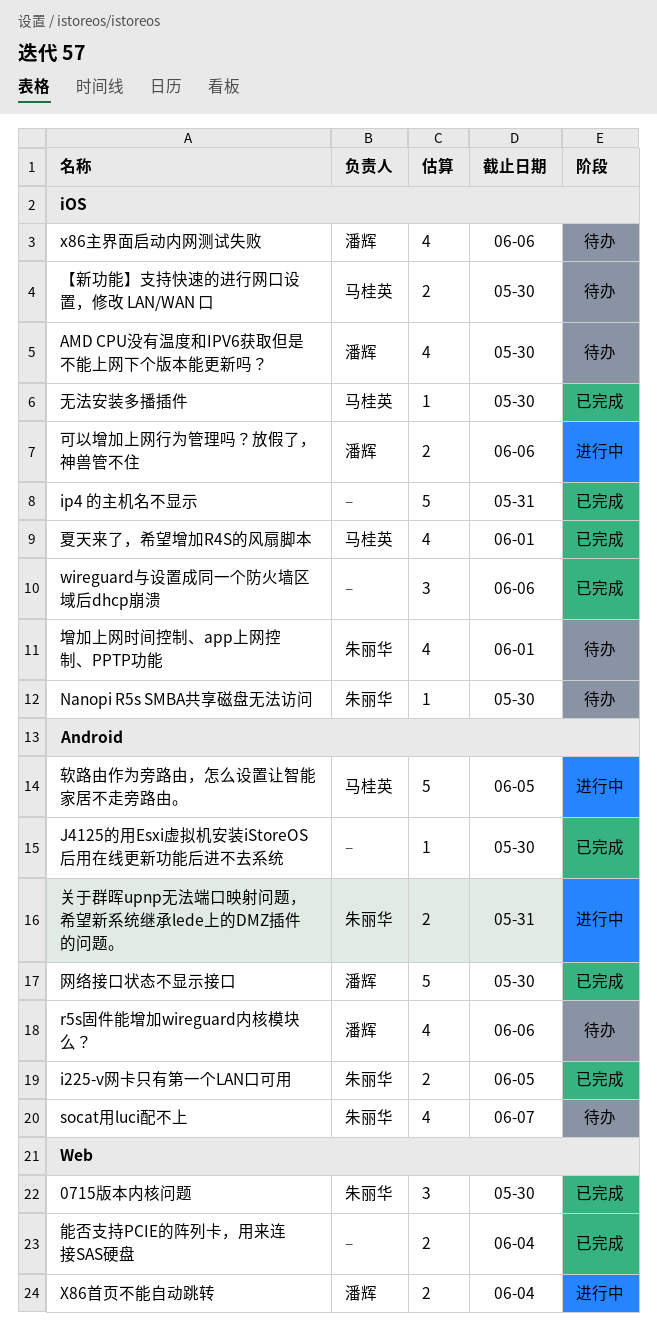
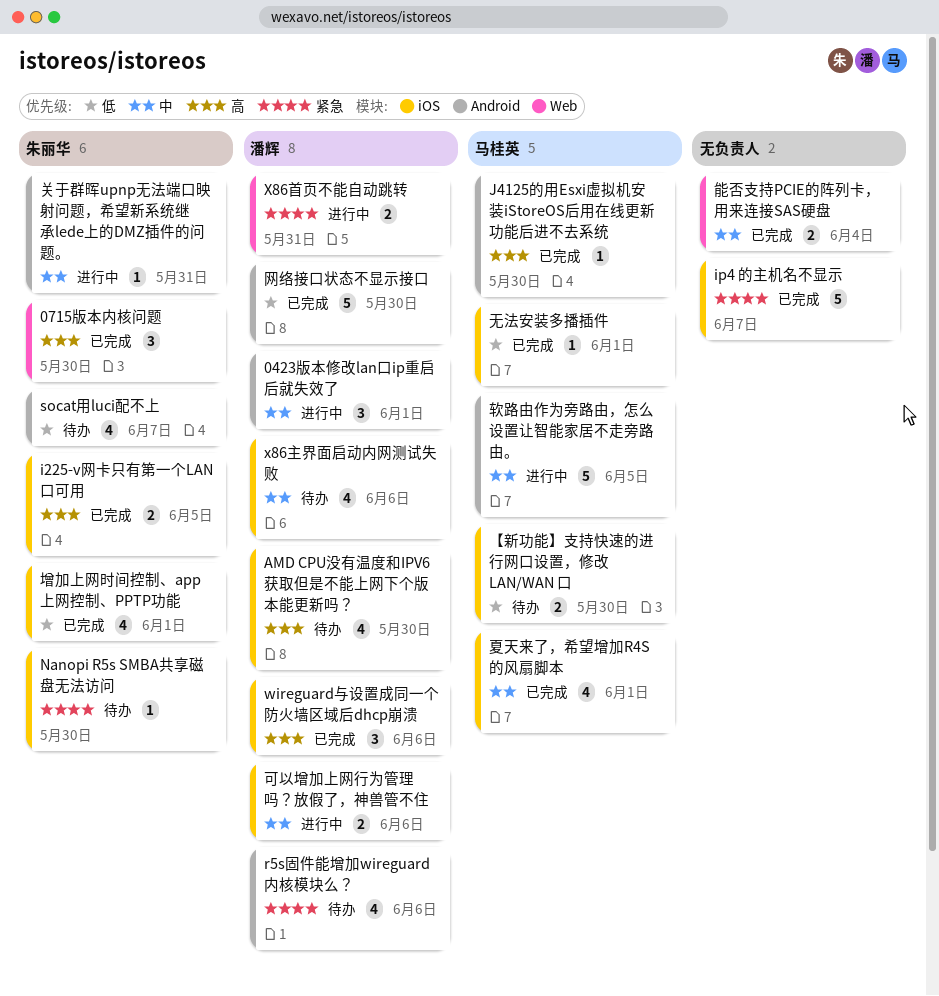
0423版本修改lan口ip重启后就失效了: none -> present
i225-v网卡只有第一个LAN口可用, label: Android -> iOS
ip4 的主机名不显示, due: May 31 -> Jun 7
J4125的用Esxi虚拟机安装iStoreOS后用在线更新功能后进不去系统, owner: none -> 马桂英
wireguard与设置成同一个防火墙区域后dhcp崩溃, owner: none -> 潘辉
X86首页不能自动跳转, due: Jun 4 -> May 31
关于群晖upnp无法端口映射问题，希望新系统继承lede上的DMZ插件的问题。, estimate: 2 -> 1
增加上网时间控制、app上网控制、PPTP功能, status: 待办 -> 已完成
无法安装多播插件, due: May 30 -> Jun 1

